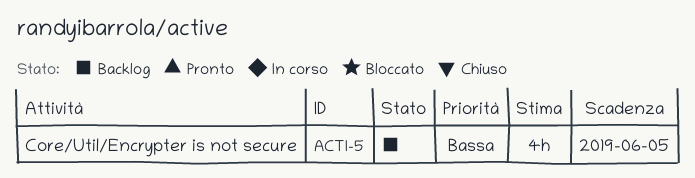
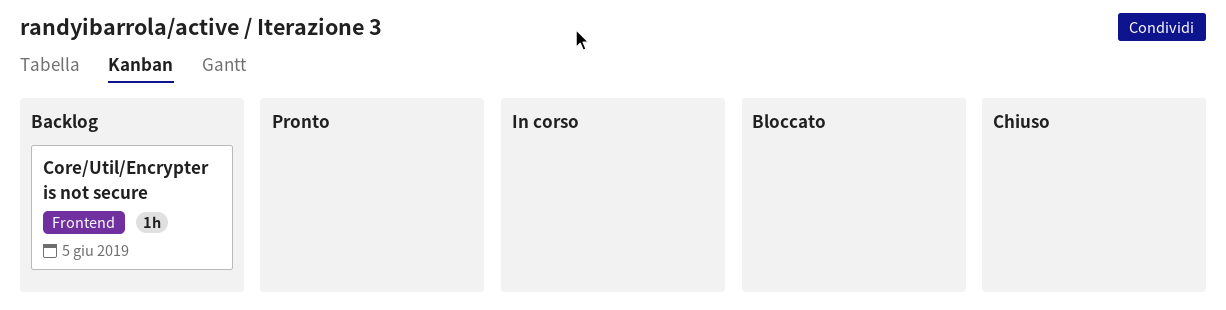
Core/Util/Encrypter is not secure, estimate: 4h -> 1h

